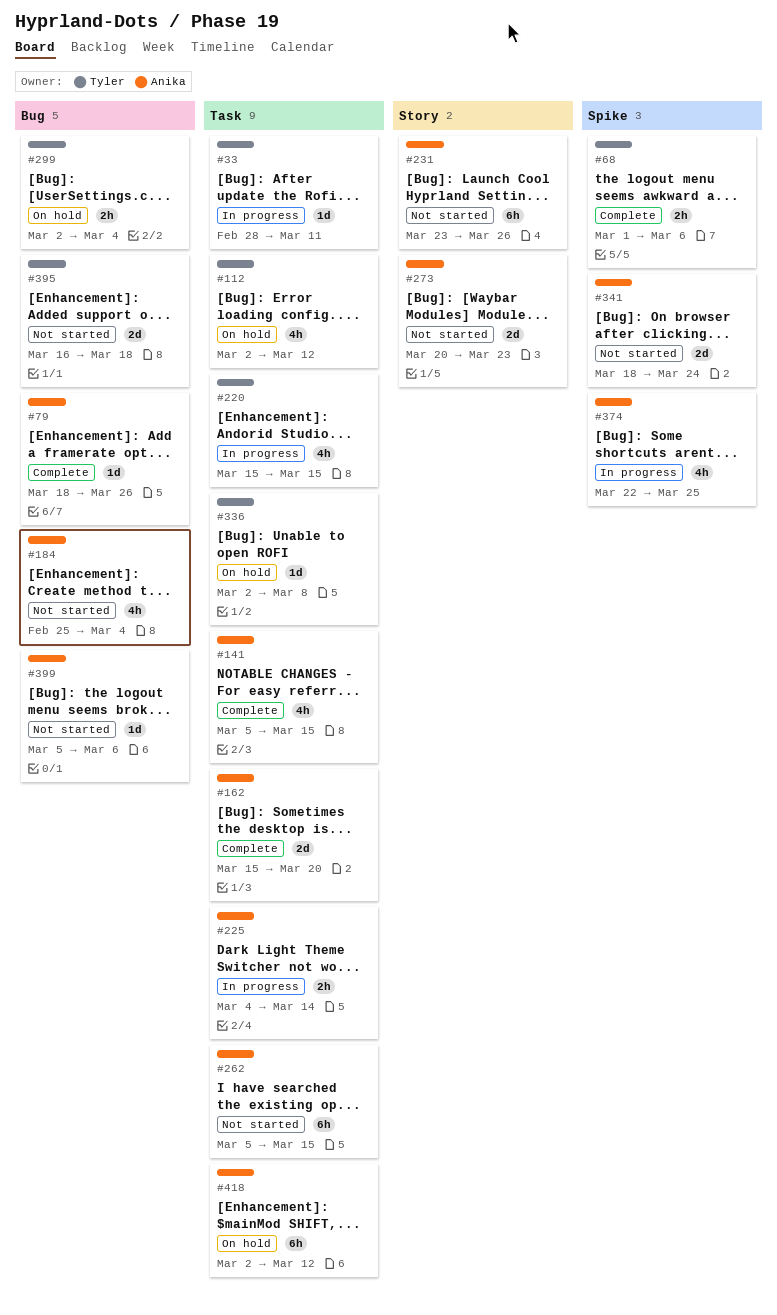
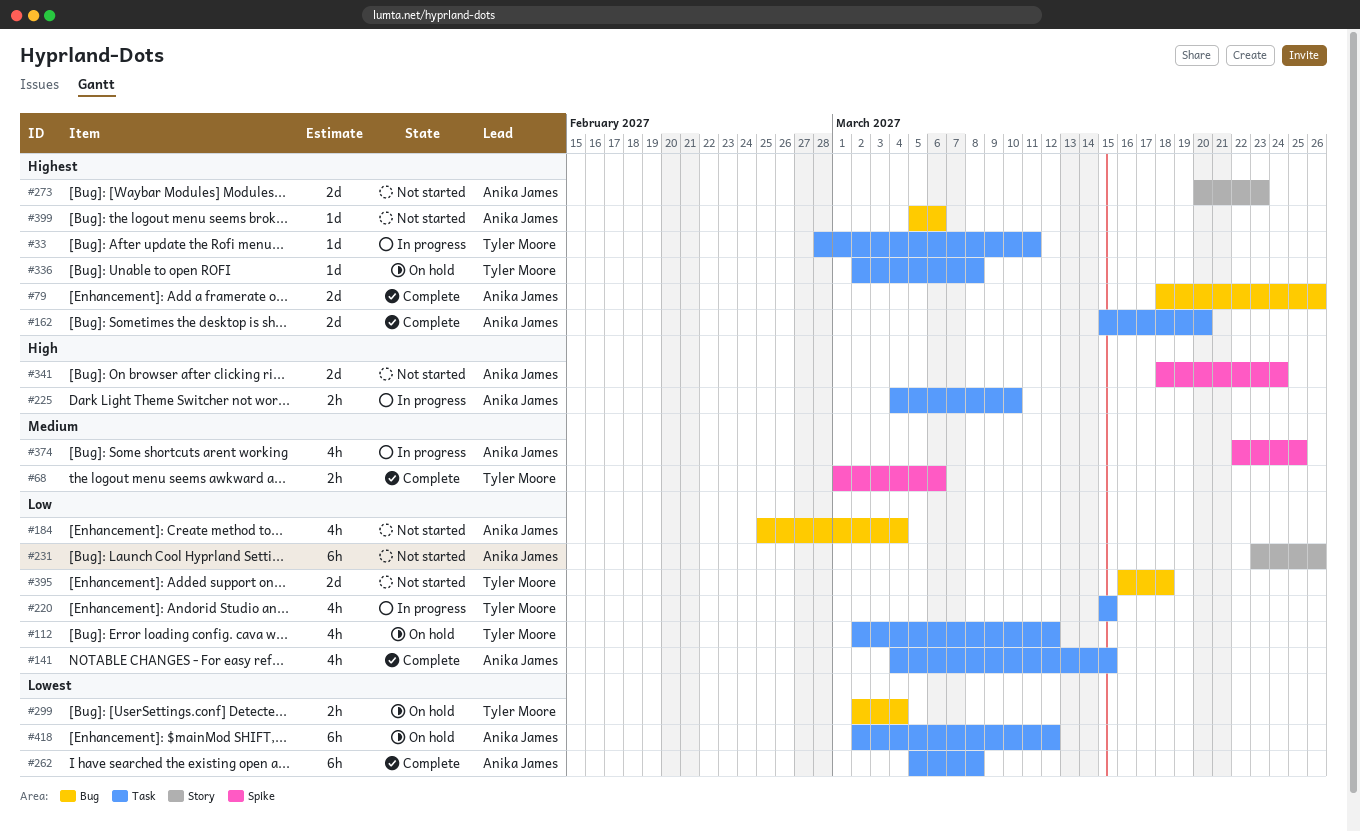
#79, estimate: 1d -> 2d
#141, start: Mar 5 -> Mar 4
#225, due: Mar 14 -> Mar 10
#262, status: Not started -> Complete
#262, due: Mar 15 -> Mar 8

